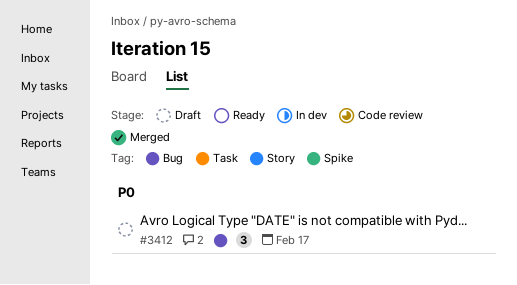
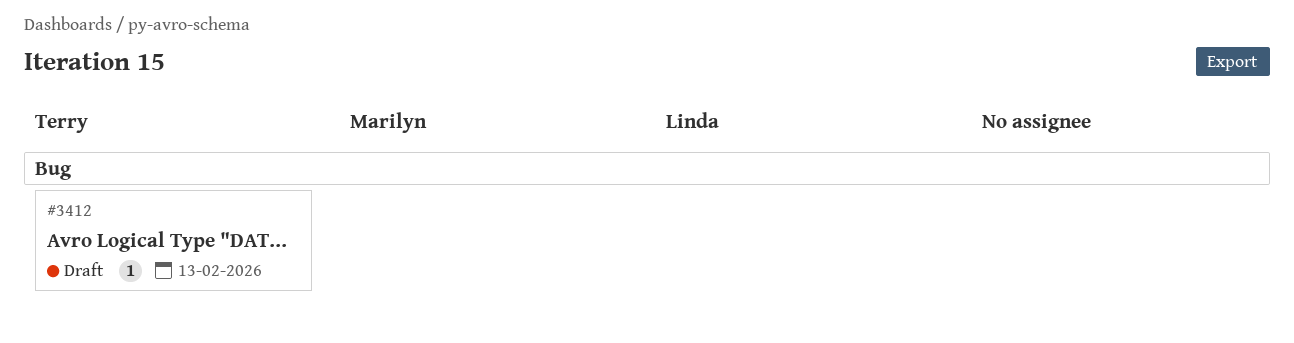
#3412, estimate: 3 -> 1
#3412, due: Feb 17 -> Feb 13

